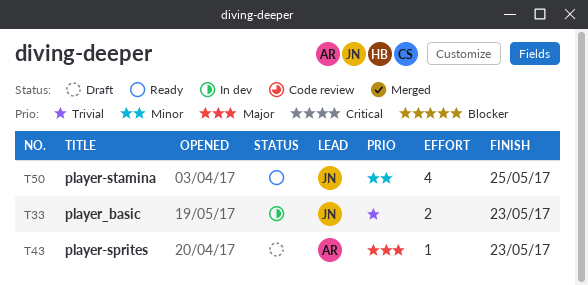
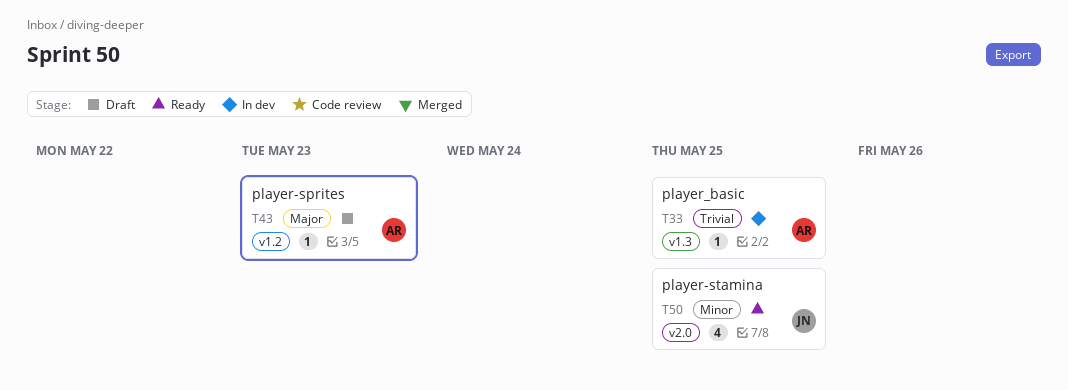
T33, owner: JN -> AR
T33, estimate: 2 -> 1
T33, due: May 23 -> May 25

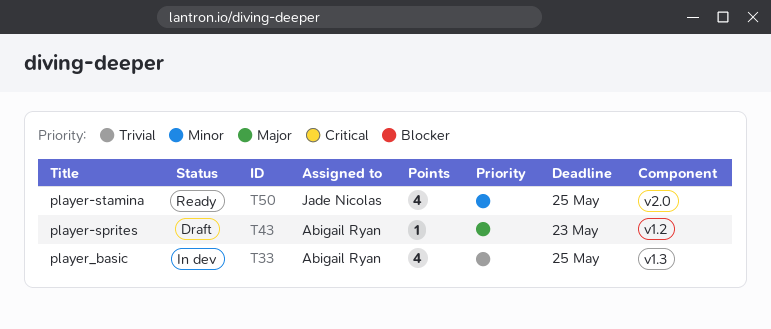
T33, estimate: 1 -> 4

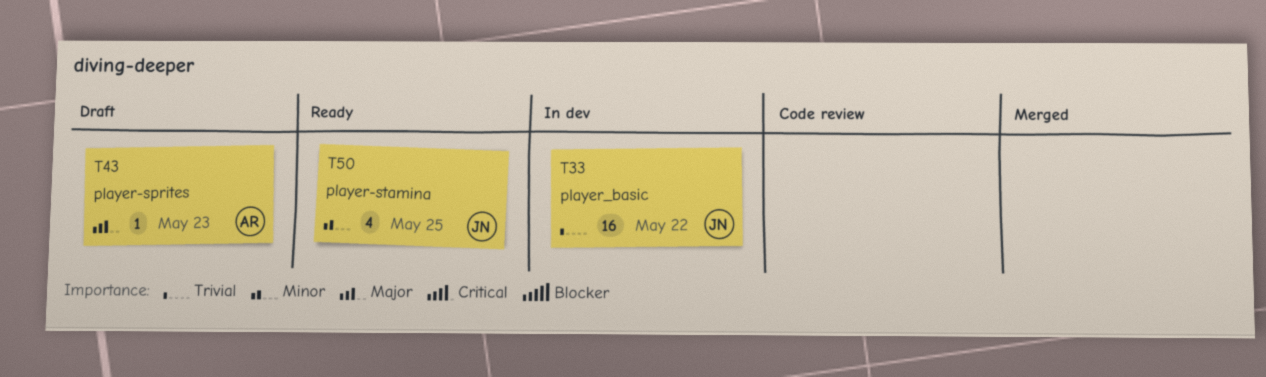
T33, owner: Abigail Ryan -> Jade Nicolas
T33, estimate: 4 -> 16
T33, due: May 25 -> May 22

